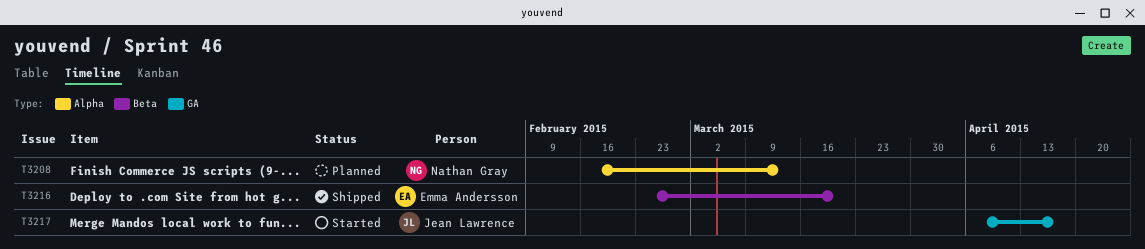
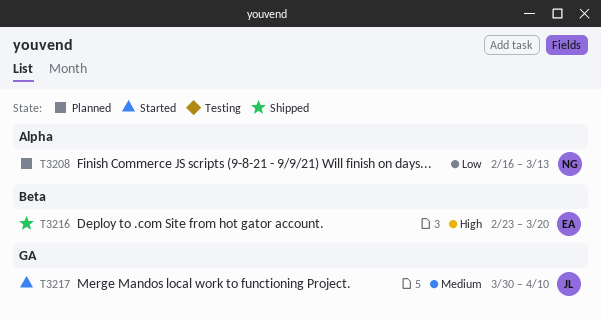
T3217, start: Apr 6 -> Mar 30
T3217, due: Apr 17 -> Apr 10

